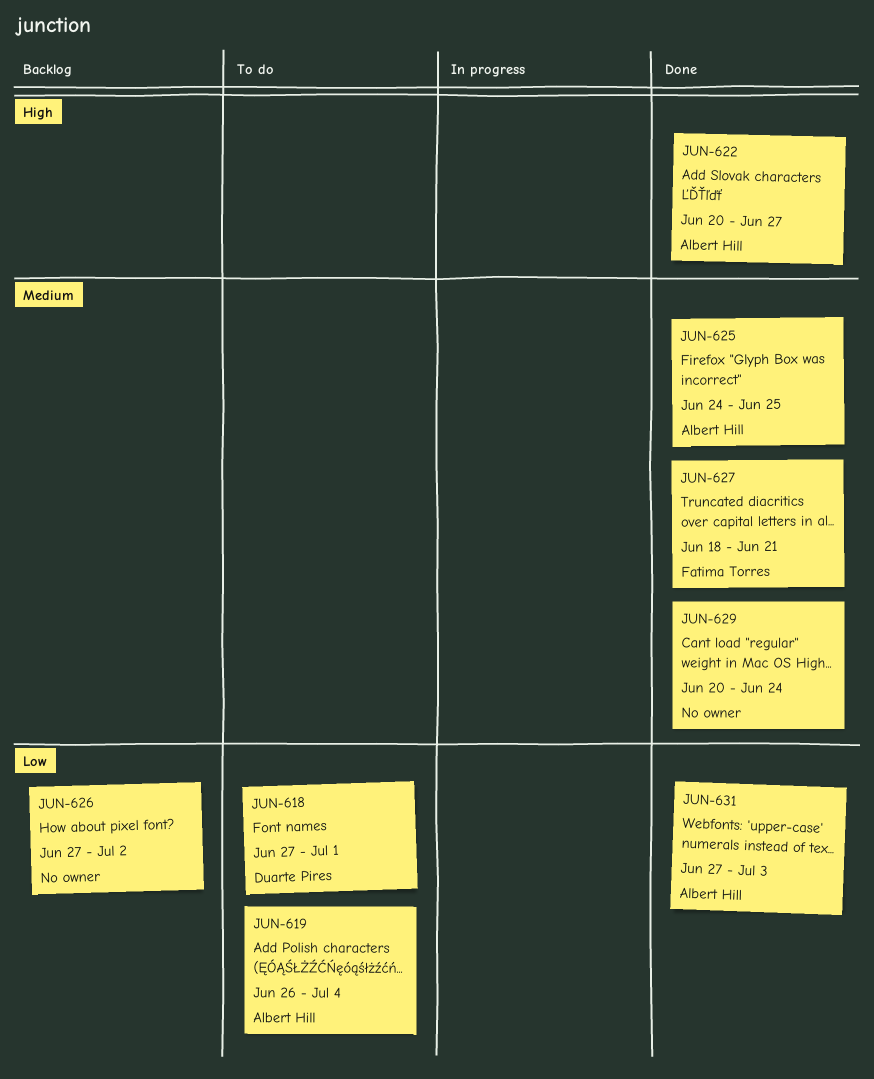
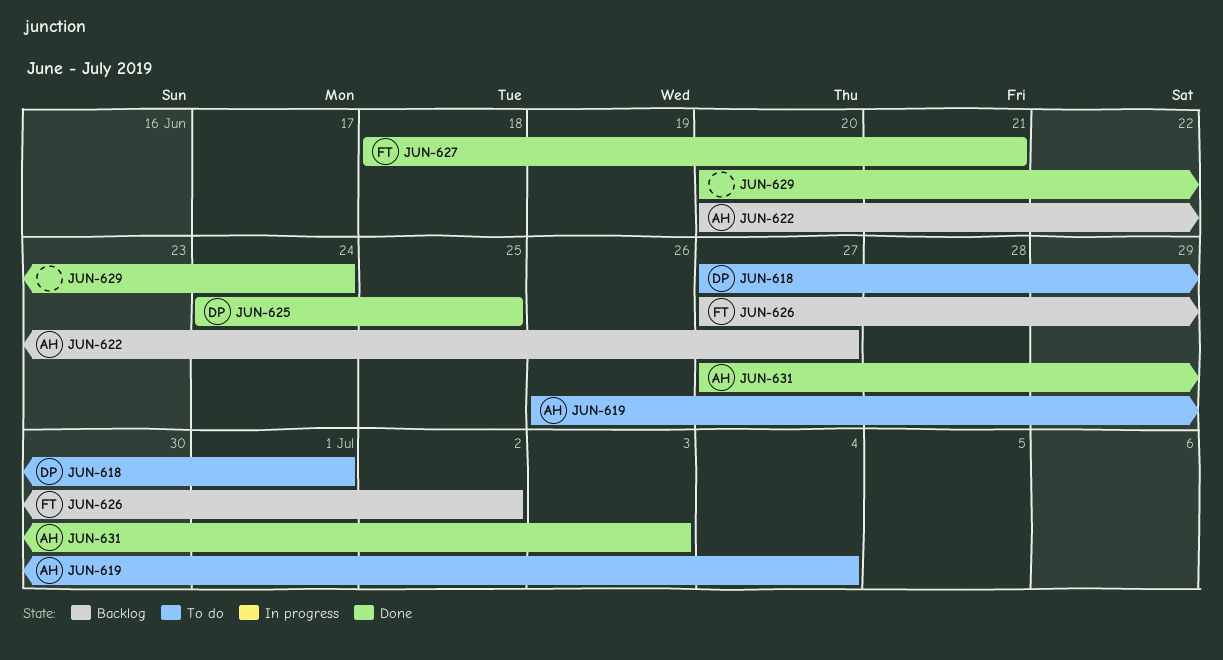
JUN-622, status: Done -> Backlog
JUN-625, owner: Albert Hill -> Duarte Pires
JUN-626, owner: none -> Fatima Torres

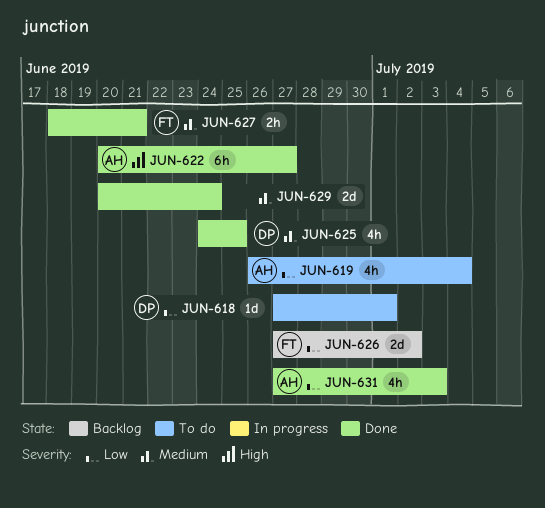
JUN-622, status: Backlog -> Done

